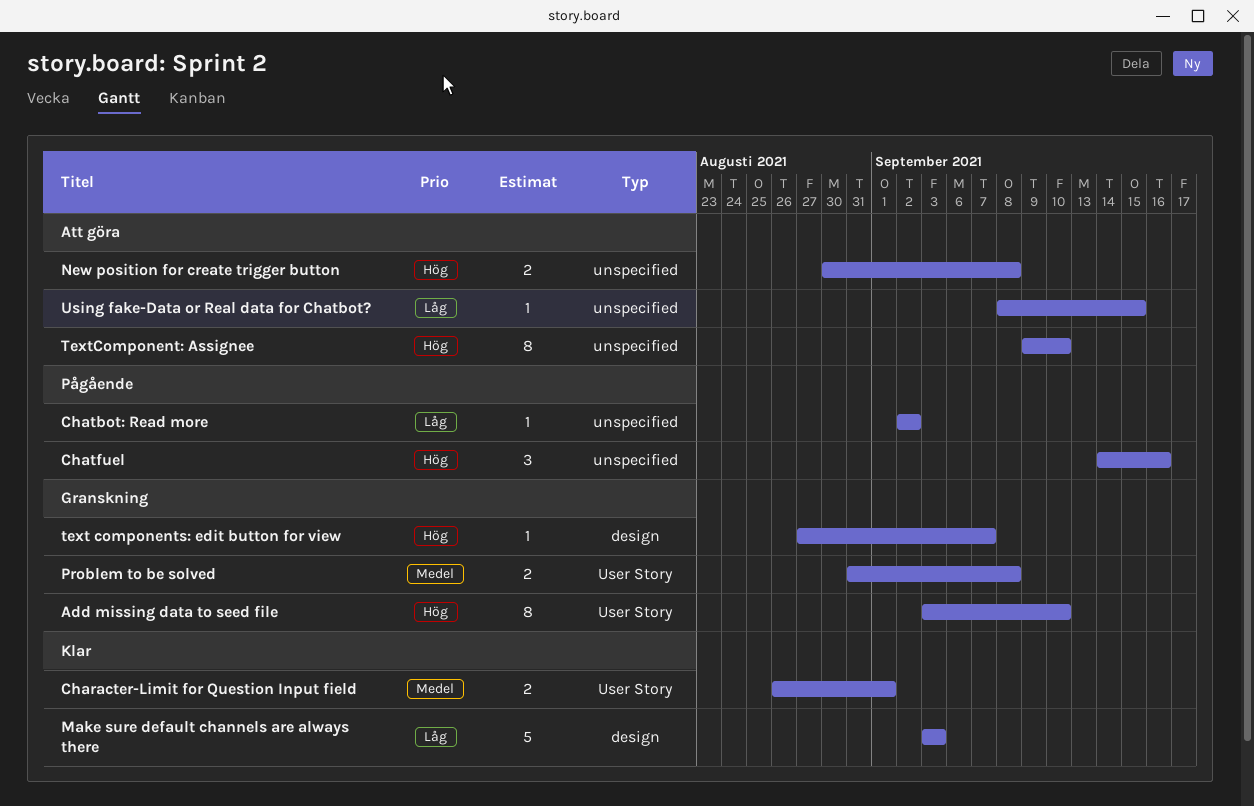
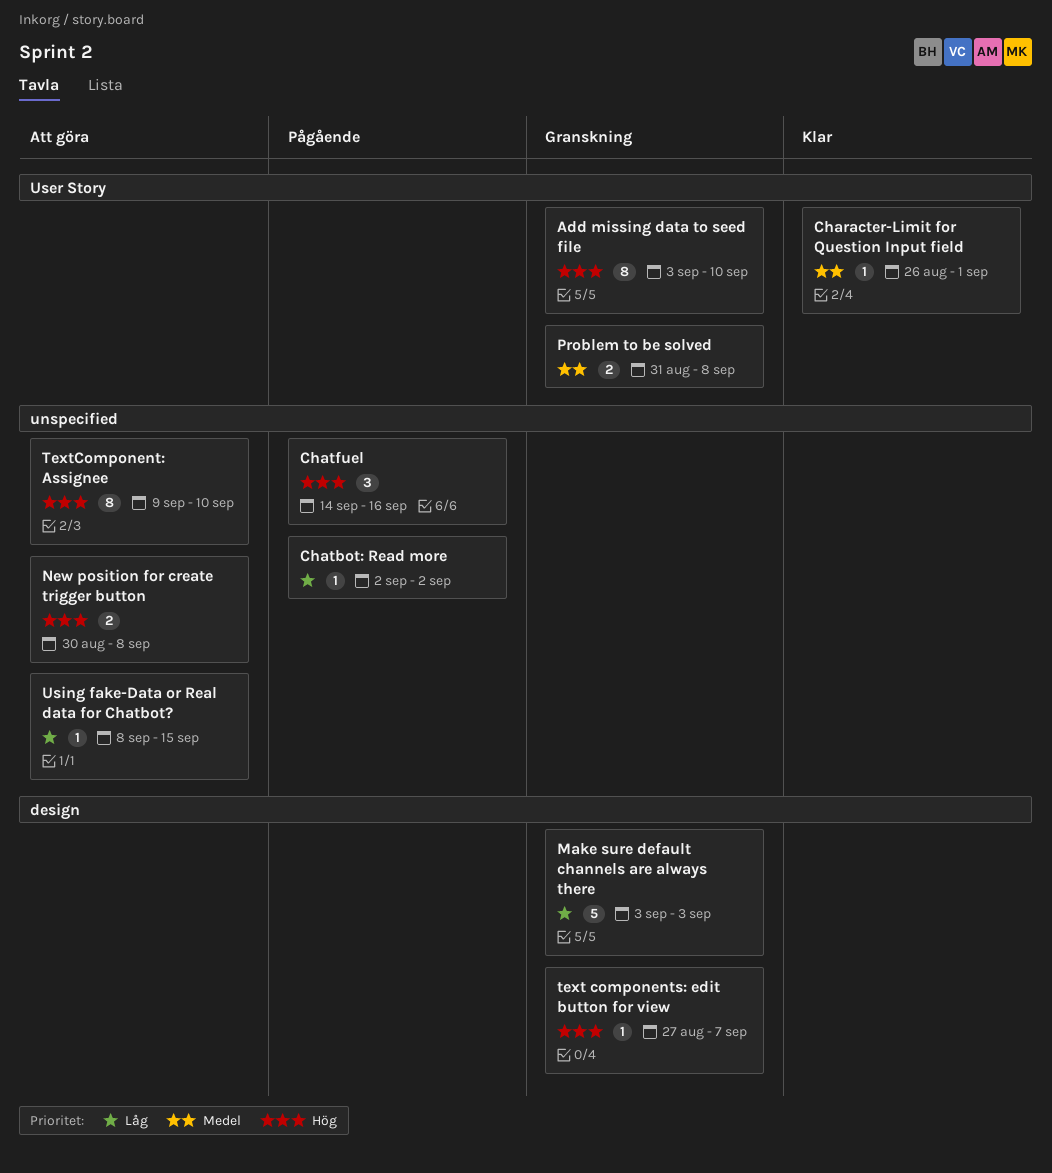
Character-Limit for Question Input field, estimate: 2 -> 1
Make sure default channels are always there, status: Klar -> Granskning

